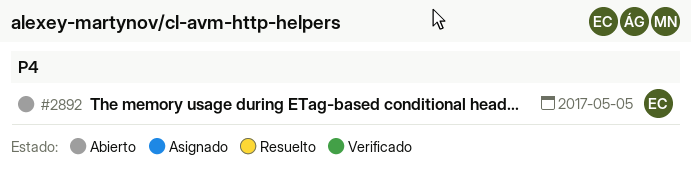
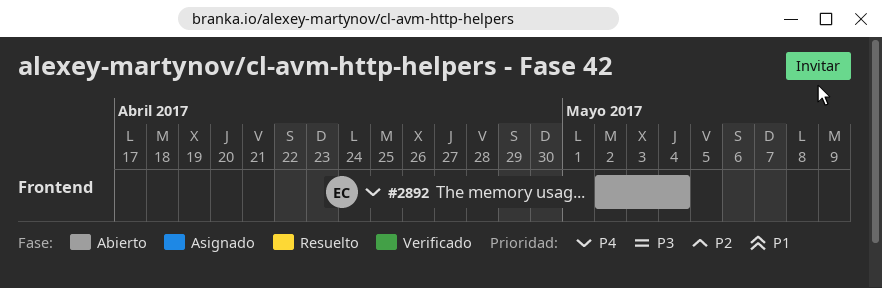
#2892, due: May 5 -> May 4

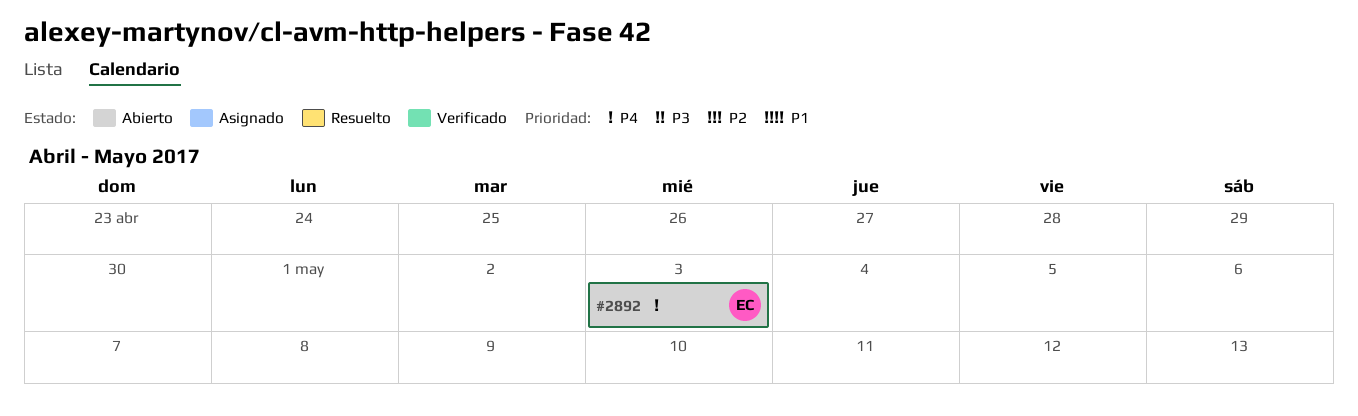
#2892, due: May 4 -> May 3

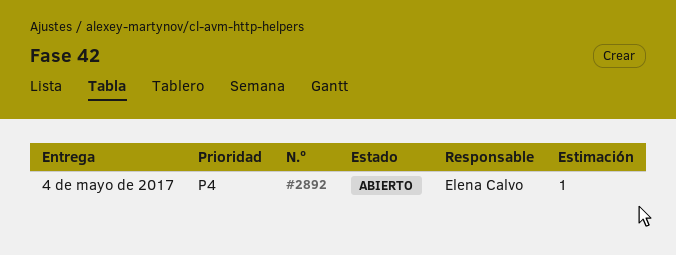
#2892, due: May 3 -> May 4

